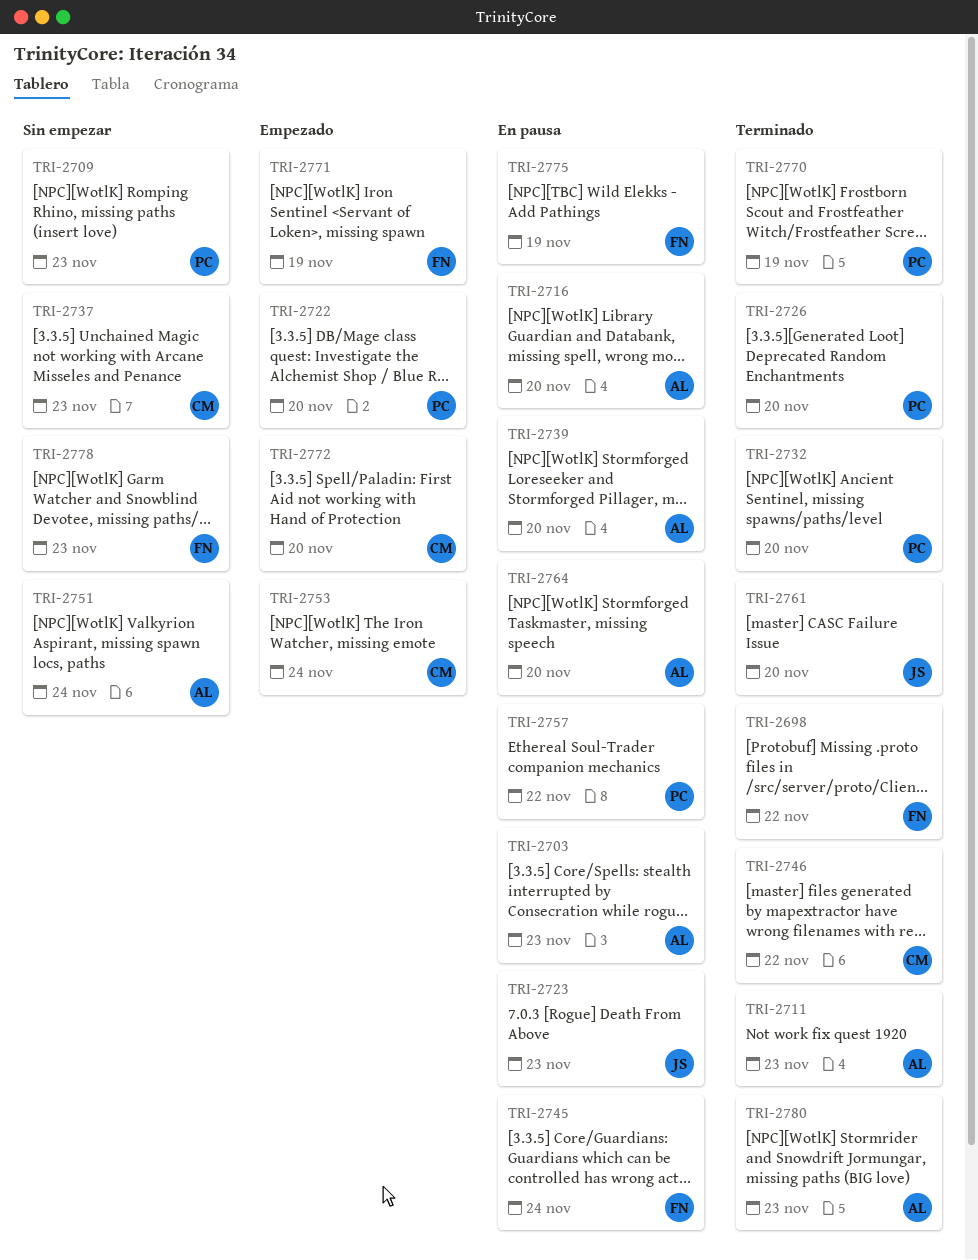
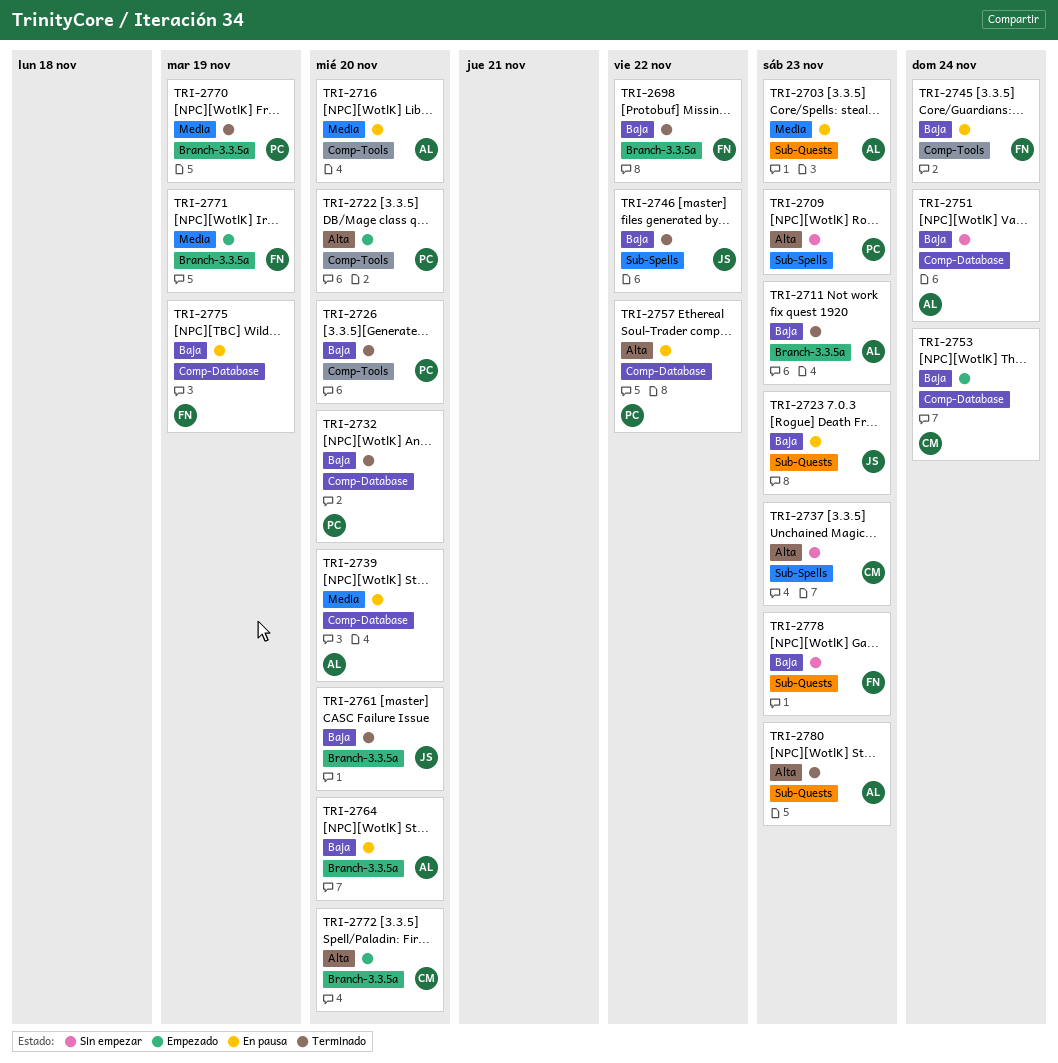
TRI-2746, owner: CM -> JS

